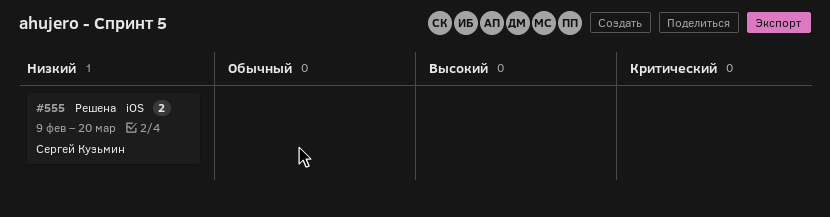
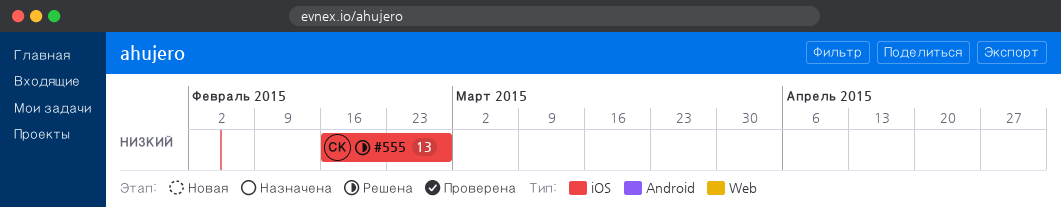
#555, estimate: 2 -> 13
#555, start: Feb 9 -> Feb 16
#555, due: Mar 20 -> Feb 27

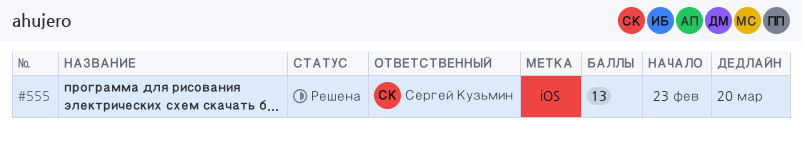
#555, start: Feb 16 -> Feb 23
#555, due: Feb 27 -> Mar 20

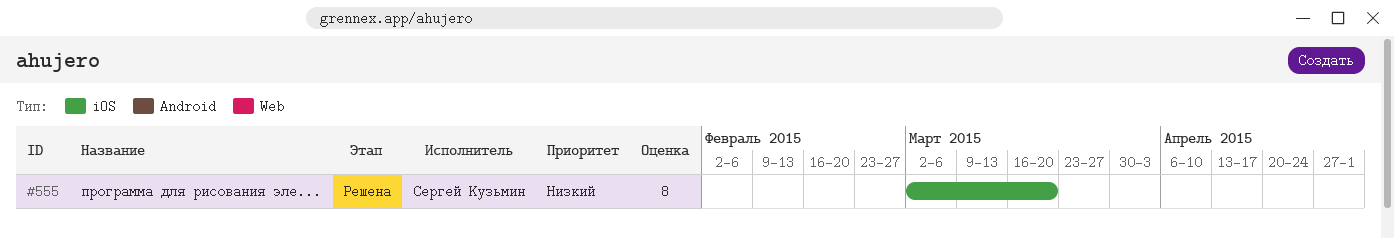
#555, estimate: 13 -> 8
#555, start: Feb 23 -> Mar 2

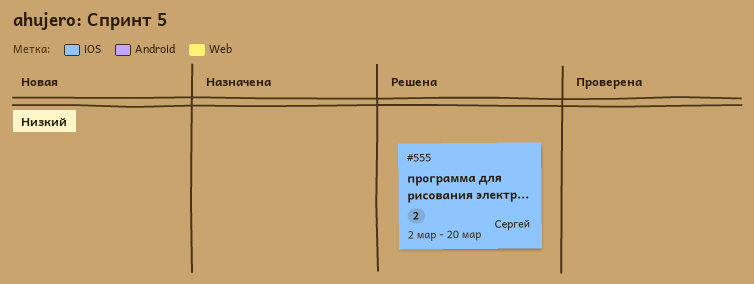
#555, estimate: 8 -> 2

